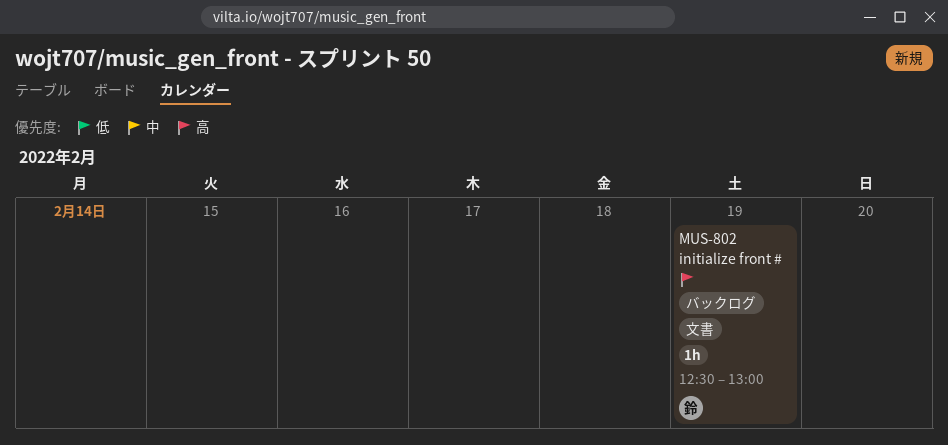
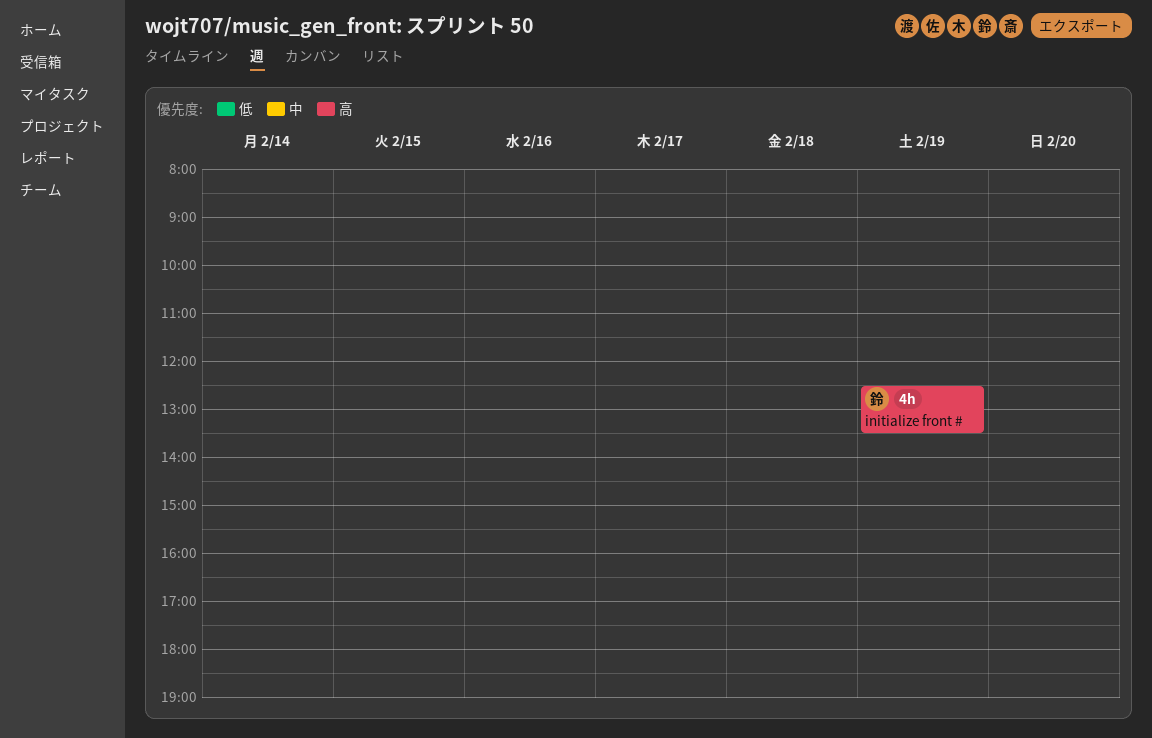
initialize front #, estimate: 1h -> 4h
initialize front #, ends: 13:00 -> 13:30

